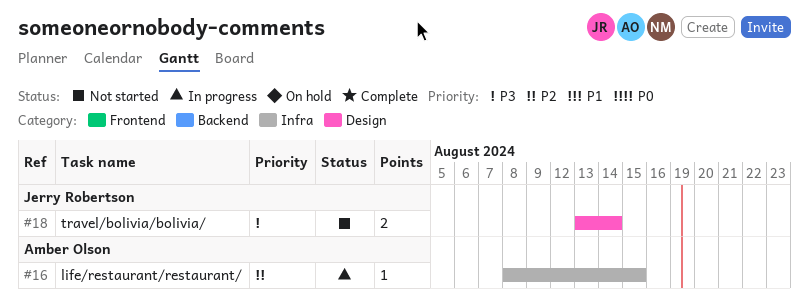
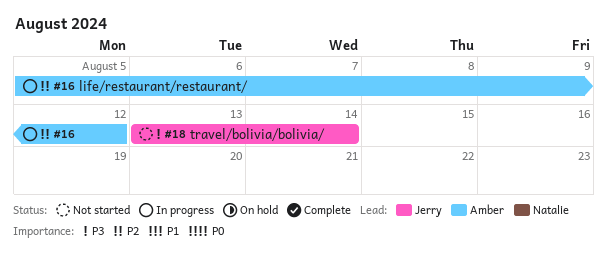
#16, start: Aug 8 -> Aug 5
#16, due: Aug 15 -> Aug 12

